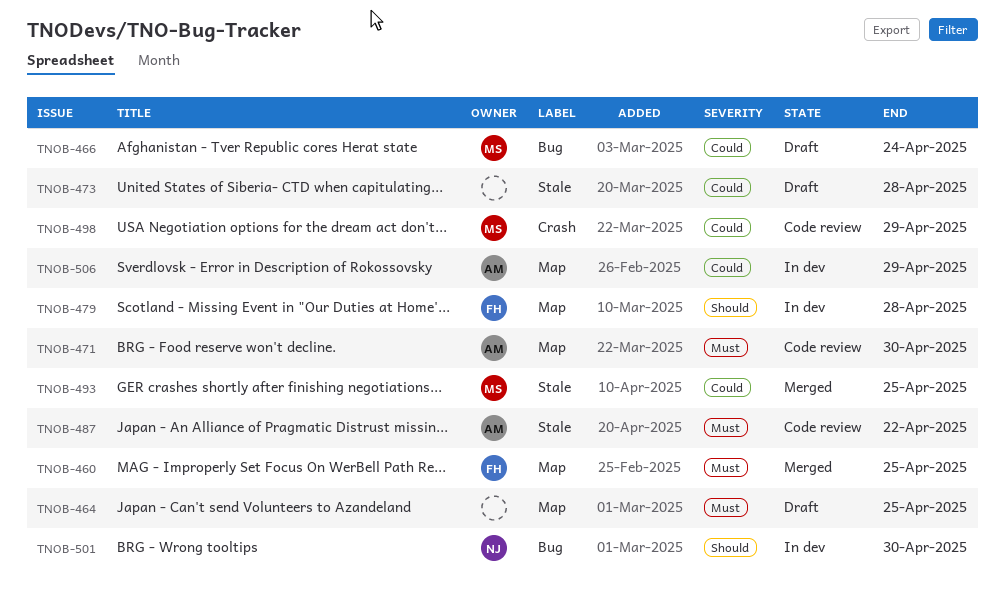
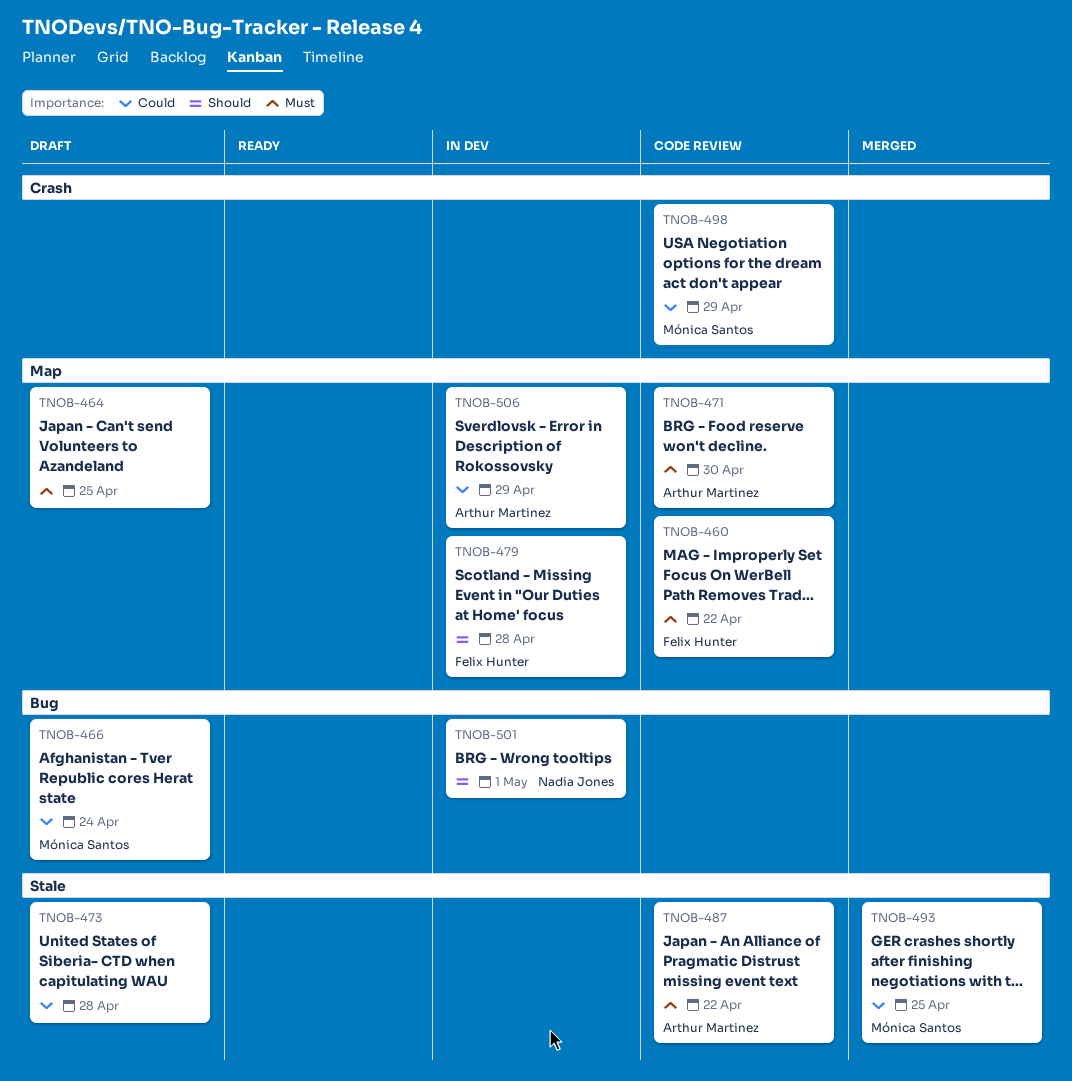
TNOB-460, status: Merged -> Code review
TNOB-460, due: Apr 25 -> Apr 22
TNOB-501, due: Apr 30 -> May 1

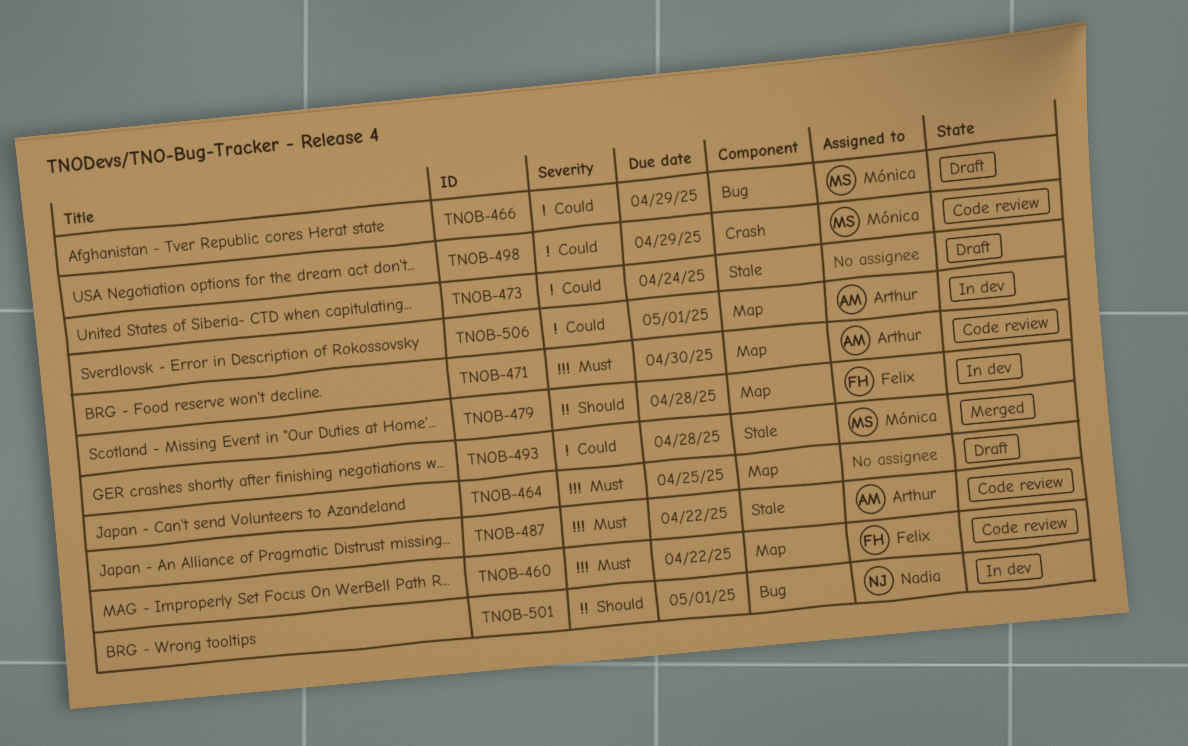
TNOB-466, due: Apr 24 -> Apr 29
TNOB-473, due: Apr 28 -> Apr 24
TNOB-493, due: Apr 25 -> Apr 28
TNOB-506, due: Apr 29 -> May 1

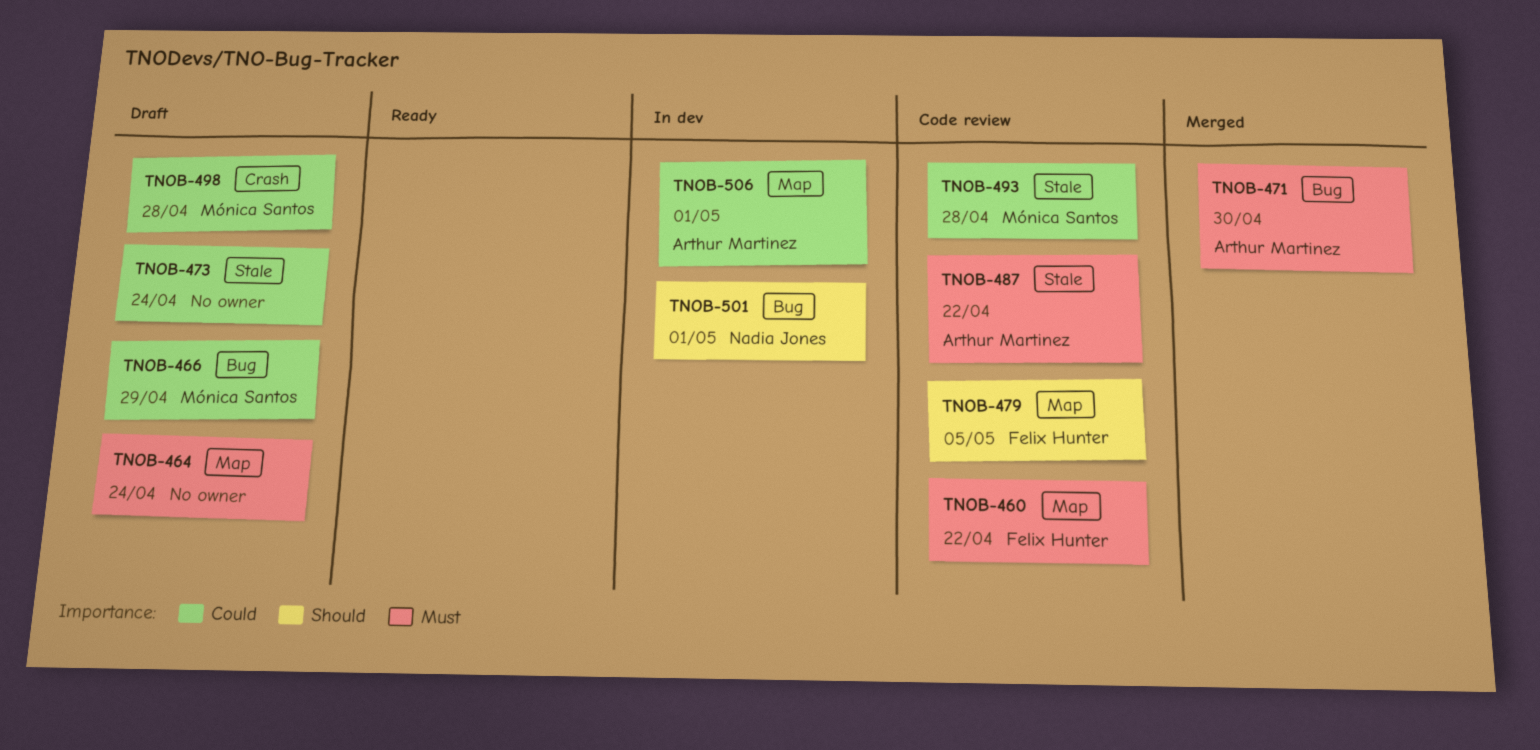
TNOB-464, due: Apr 25 -> Apr 24
TNOB-471, status: Code review -> Merged
TNOB-471, label: Map -> Bug
TNOB-479, status: In dev -> Code review
TNOB-479, due: Apr 28 -> May 5
TNOB-493, status: Merged -> Code review
TNOB-498, status: Code review -> Draft
TNOB-498, due: Apr 29 -> Apr 28

